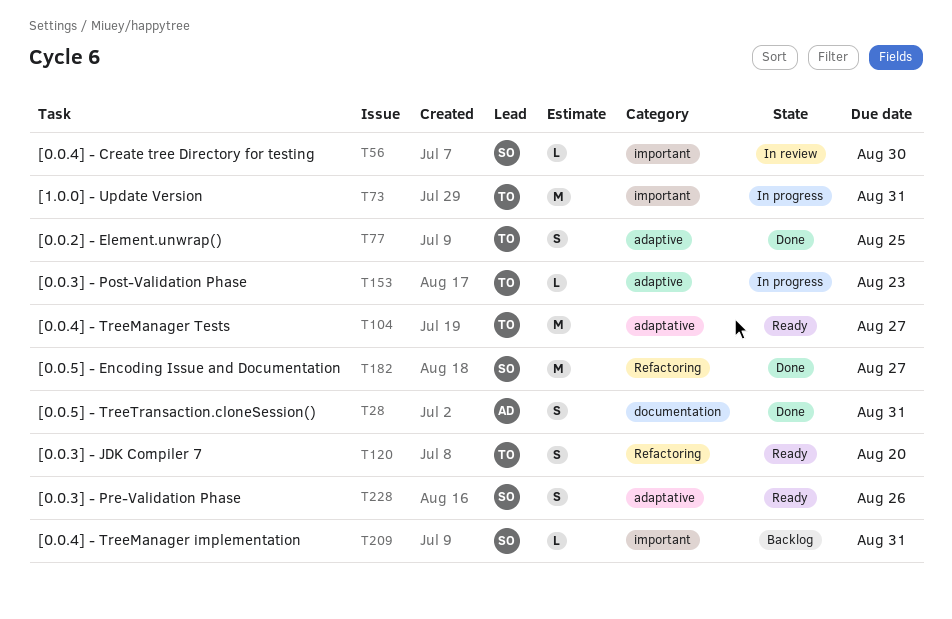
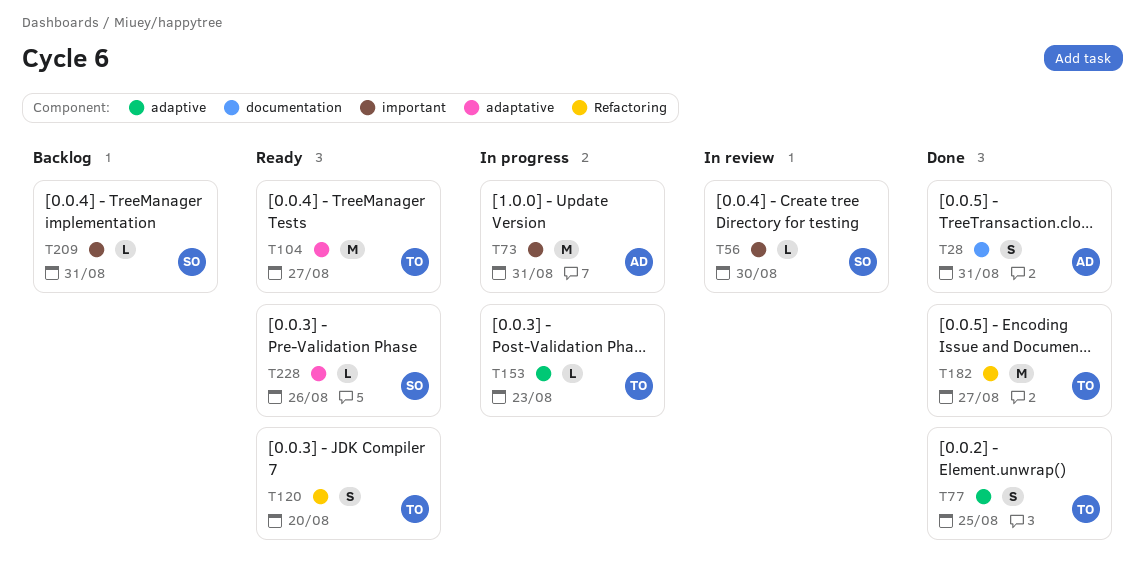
T73, owner: TO -> AD
T182, owner: SO -> TO
T228, estimate: S -> L

